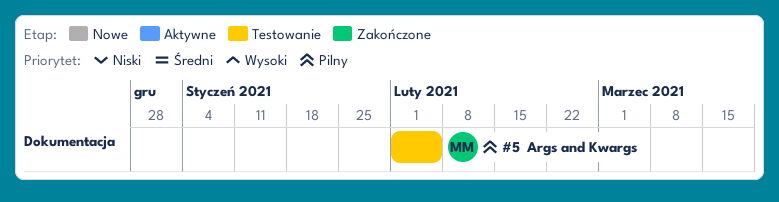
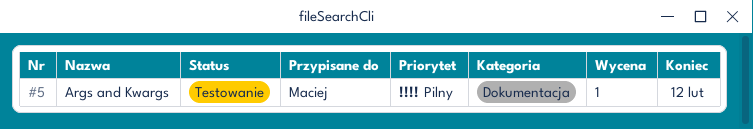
#5, due: Feb 5 -> Feb 12

